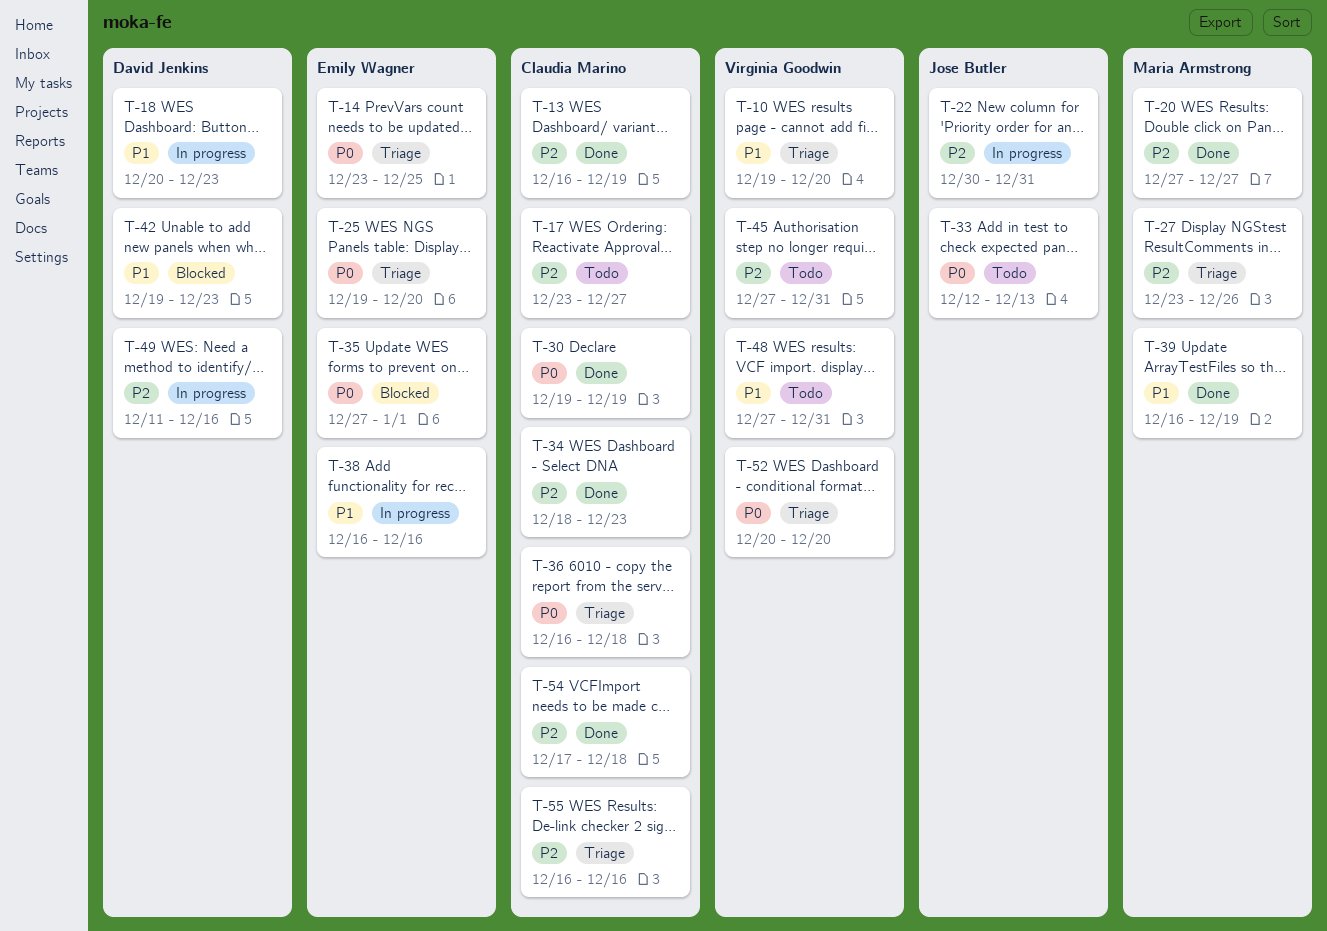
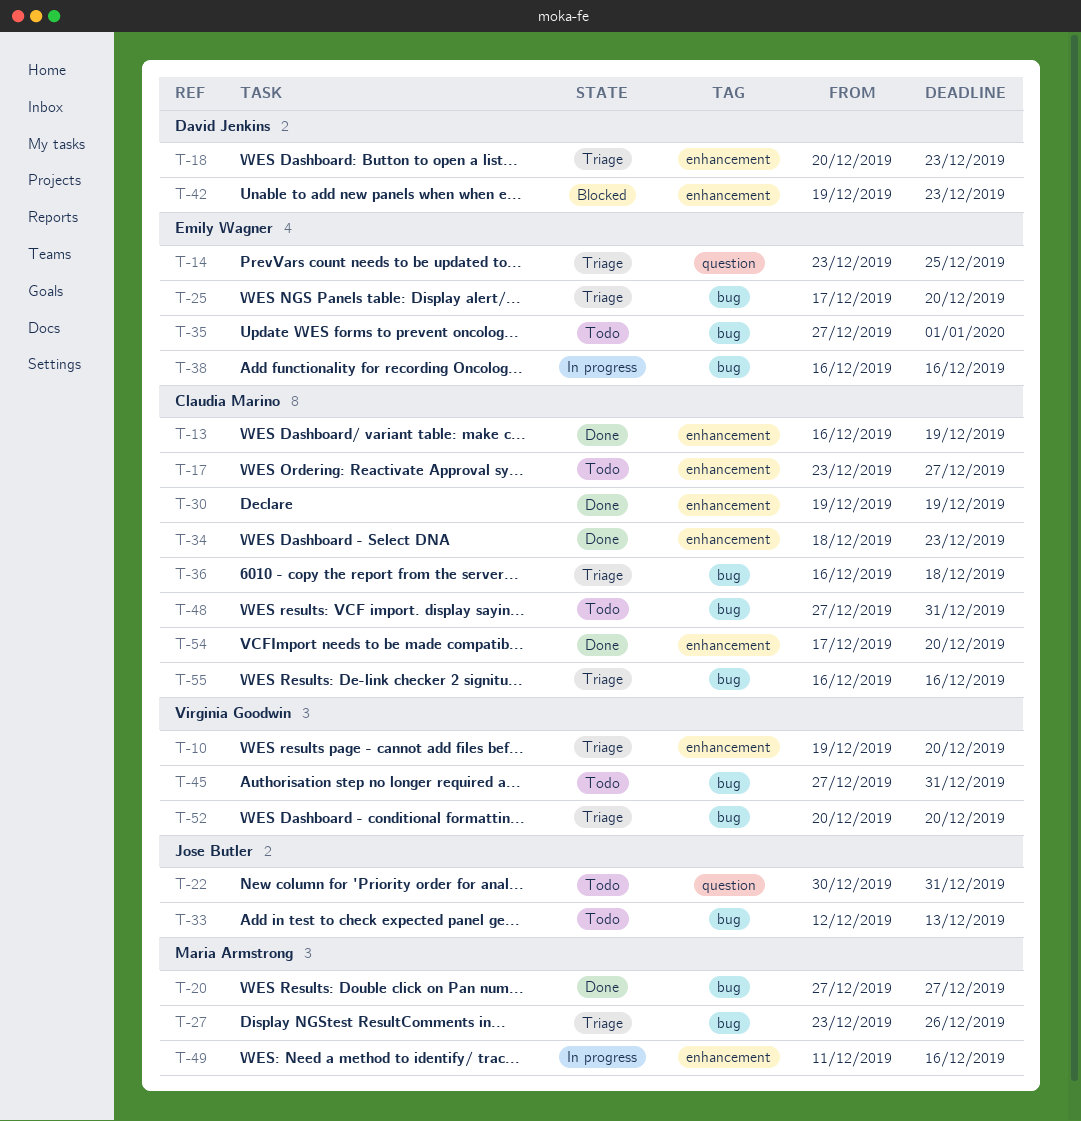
T-18, status: In progress -> Triage
T-22, status: In progress -> Todo
T-25, start: Dec 19 -> Dec 17
T-35, status: Blocked -> Todo
T-39: present -> none
T-48, owner: Virginia Goodwin -> Claudia Marino
T-49, owner: David Jenkins -> Maria Armstrong
T-54, due: Dec 18 -> Dec 20

